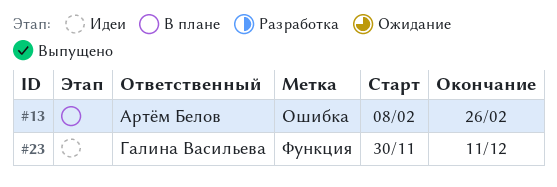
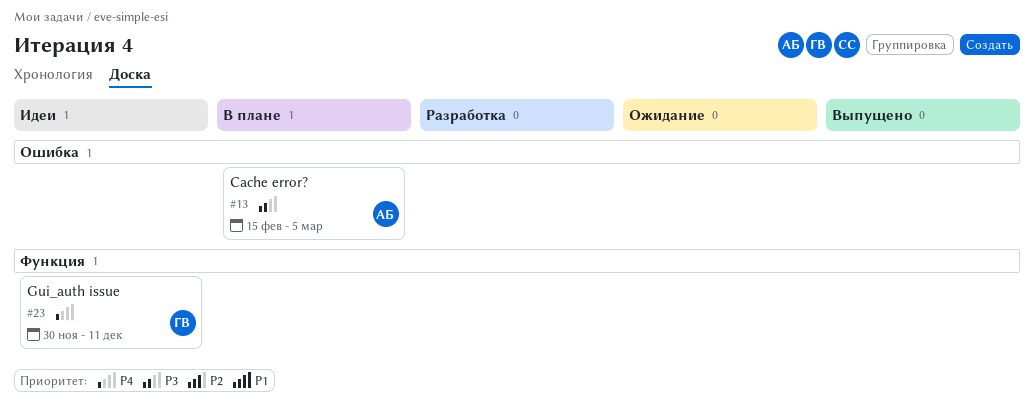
#13, start: Feb 8 -> Feb 15
#13, due: Feb 26 -> Mar 5

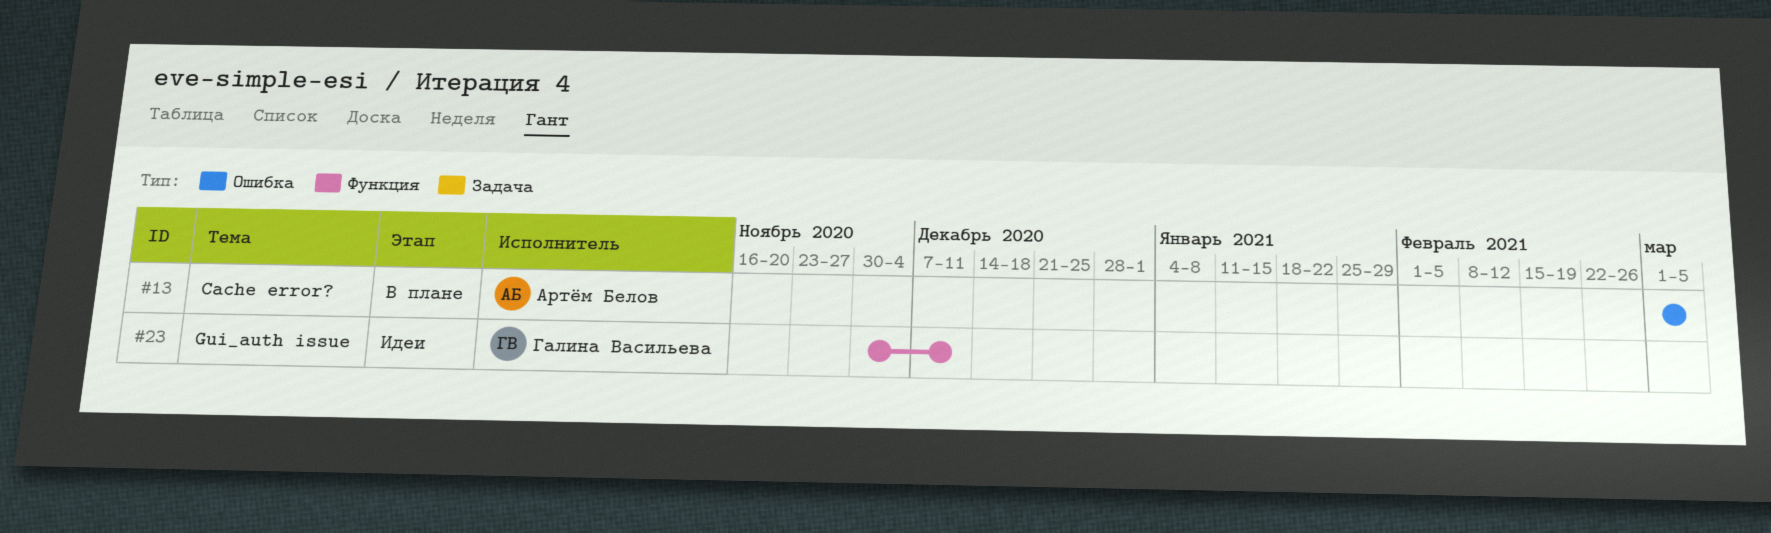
#13, start: Feb 15 -> Mar 1

